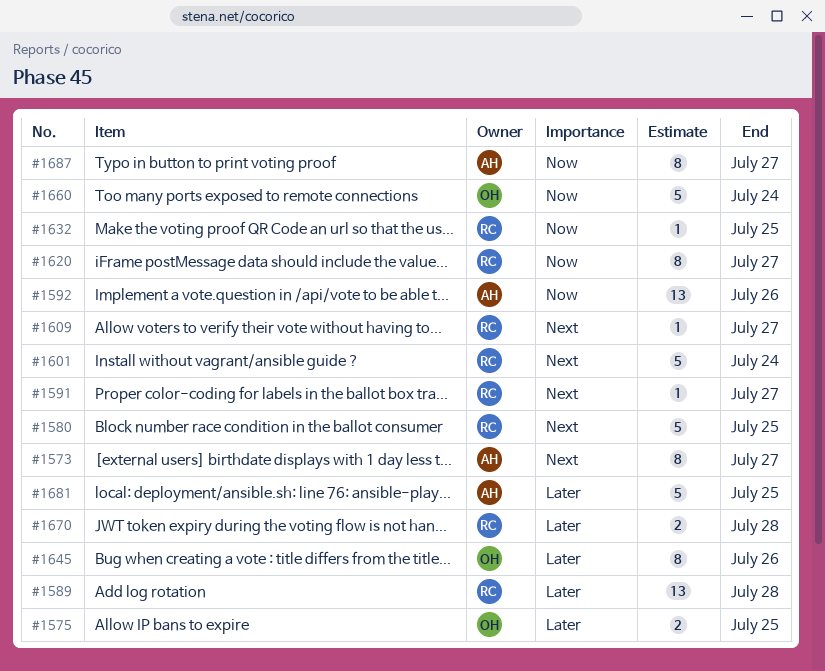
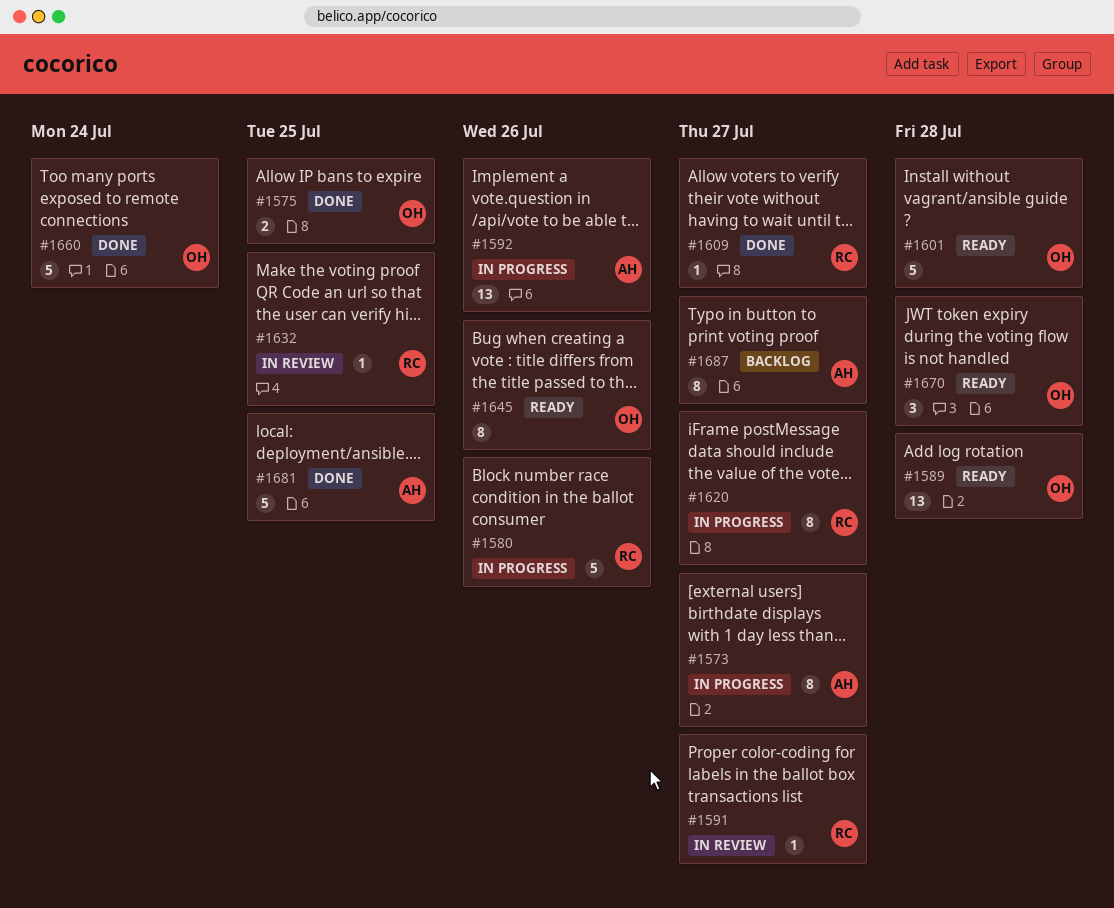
#1580, due: Jul 25 -> Jul 26
#1589, owner: RC -> OH
#1601, owner: RC -> OH
#1601, due: Jul 24 -> Jul 28
#1670, owner: RC -> OH
#1670, estimate: 2 -> 3

